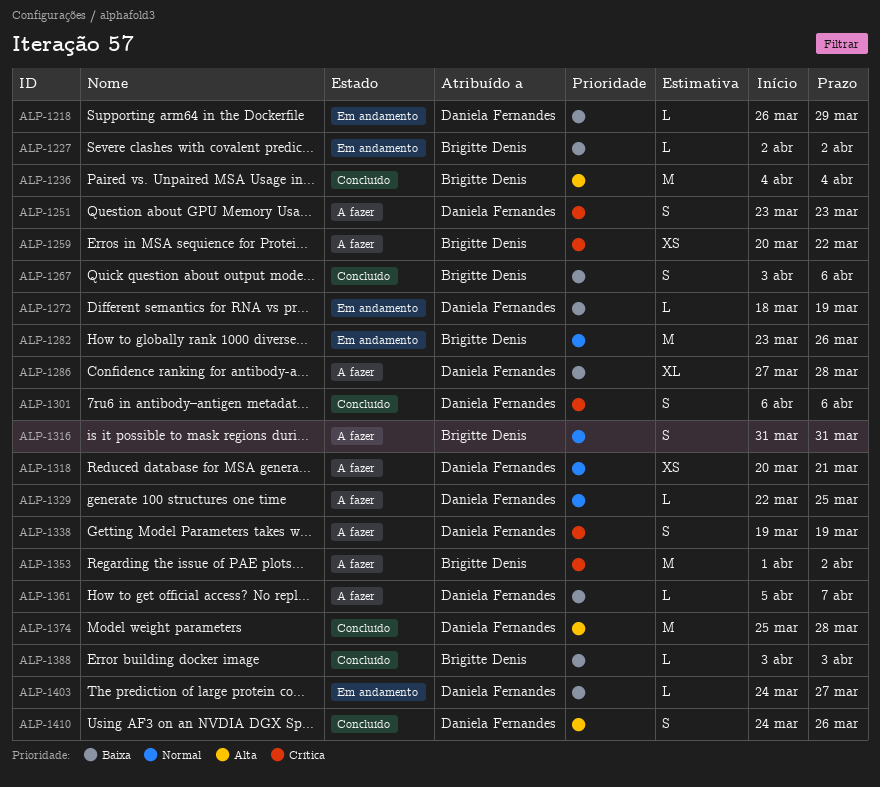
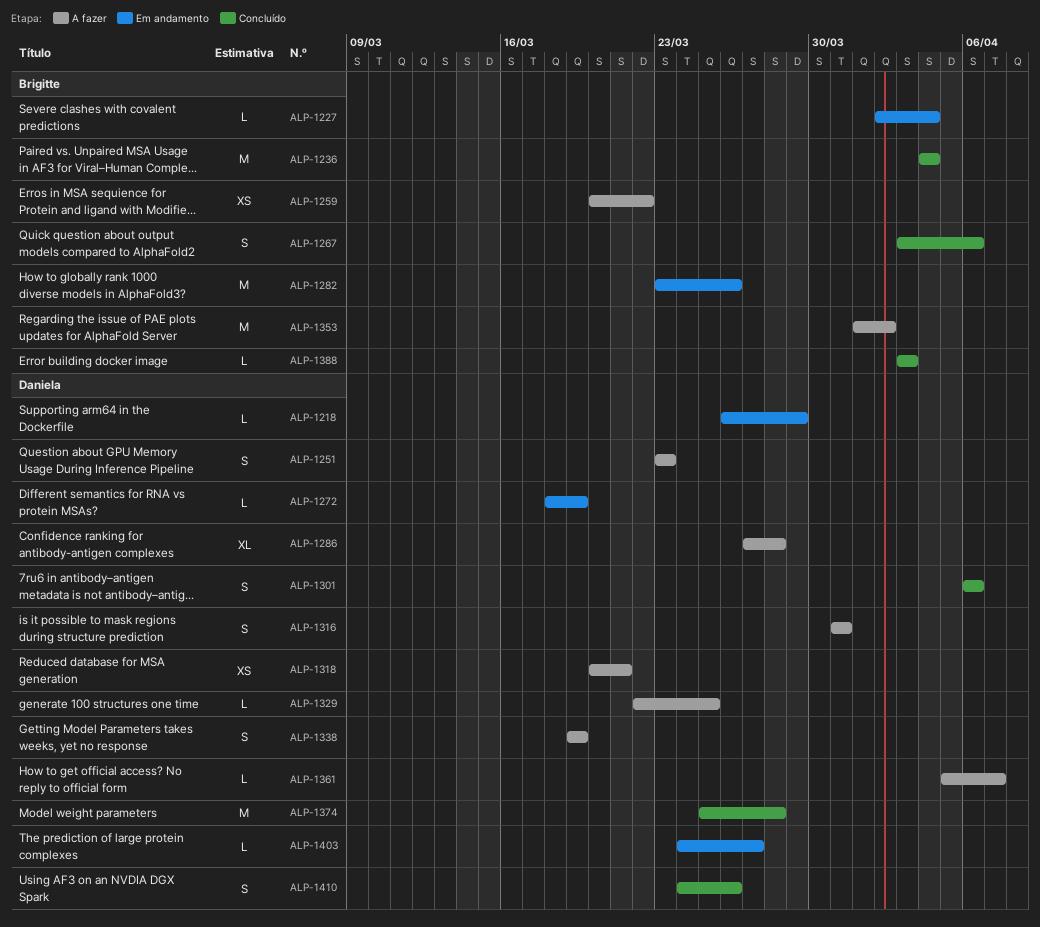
ALP-1227, due: Apr 2 -> Apr 4
ALP-1316, owner: Brigitte Denis -> Daniela Fernandes

